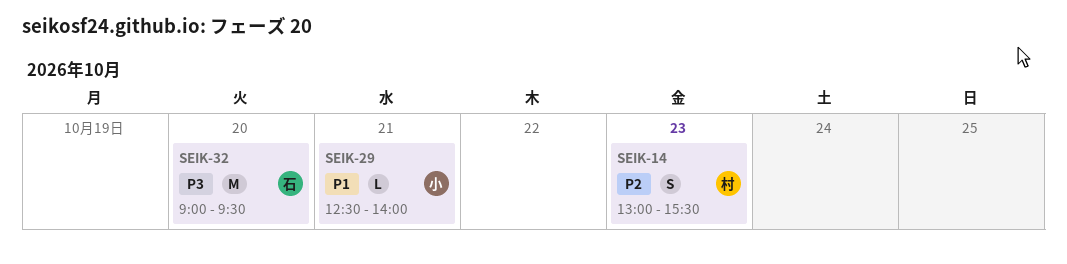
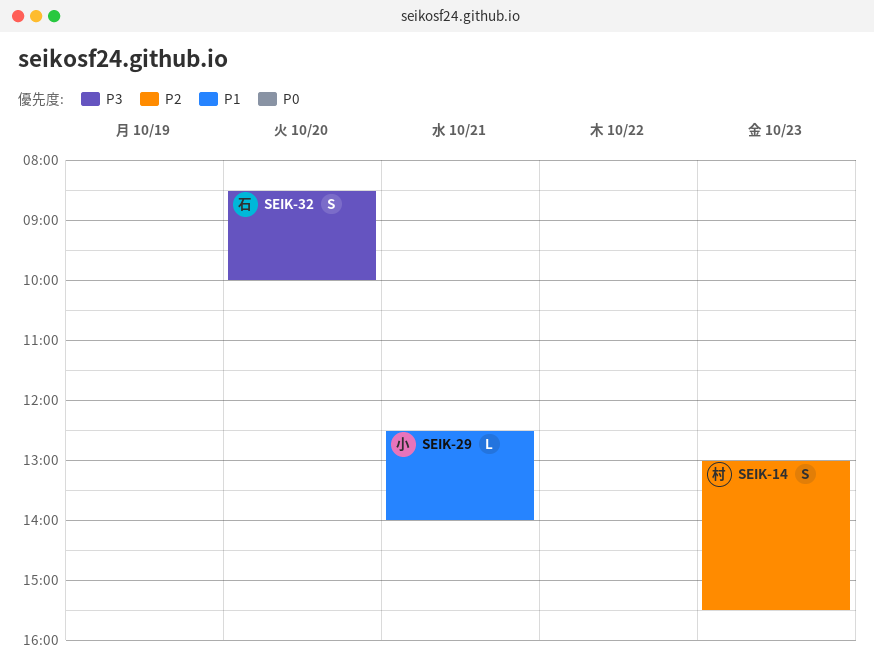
SEIK-32, estimate: M -> S
SEIK-32, begins: 09:00 -> 08:30
SEIK-32, ends: 09:30 -> 10:00

